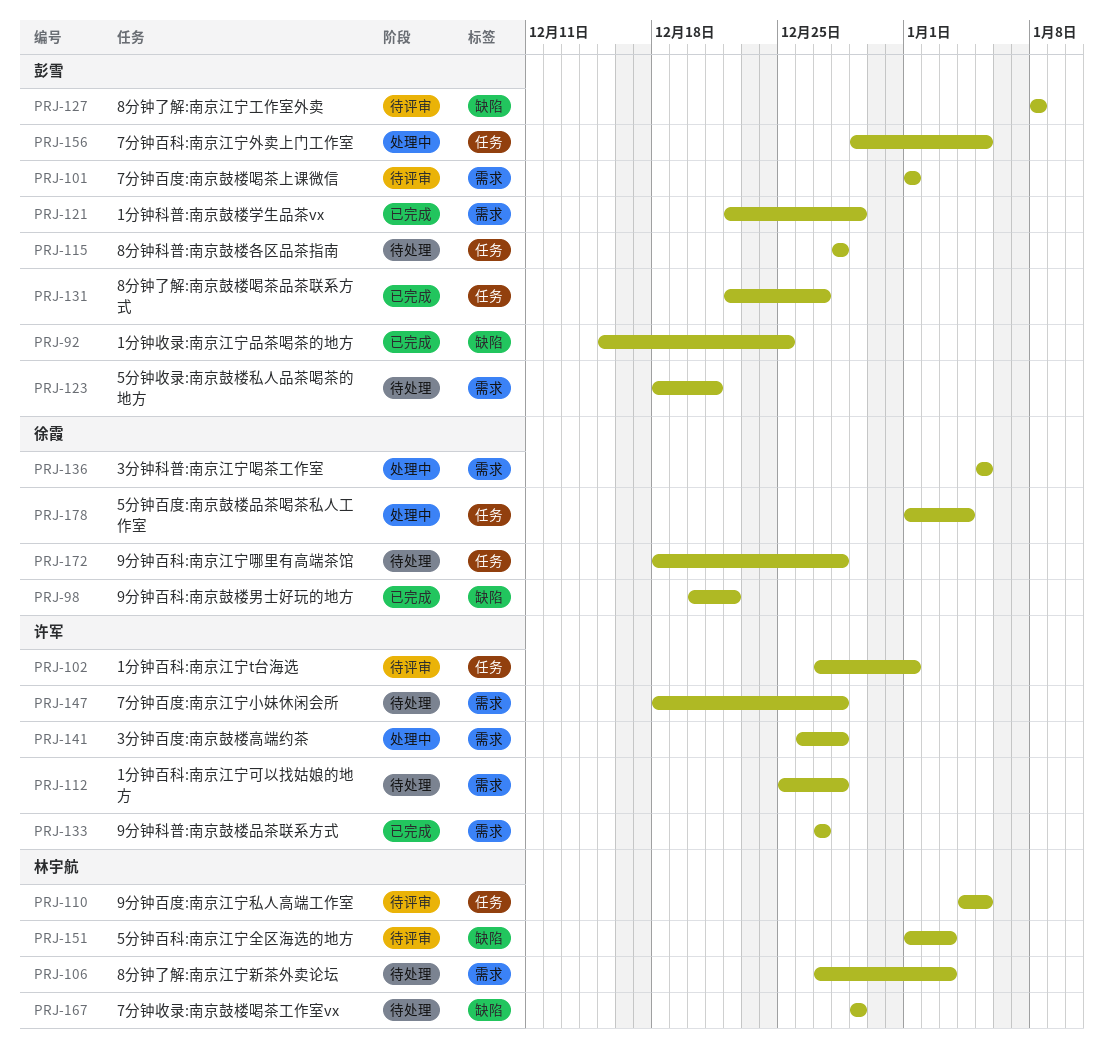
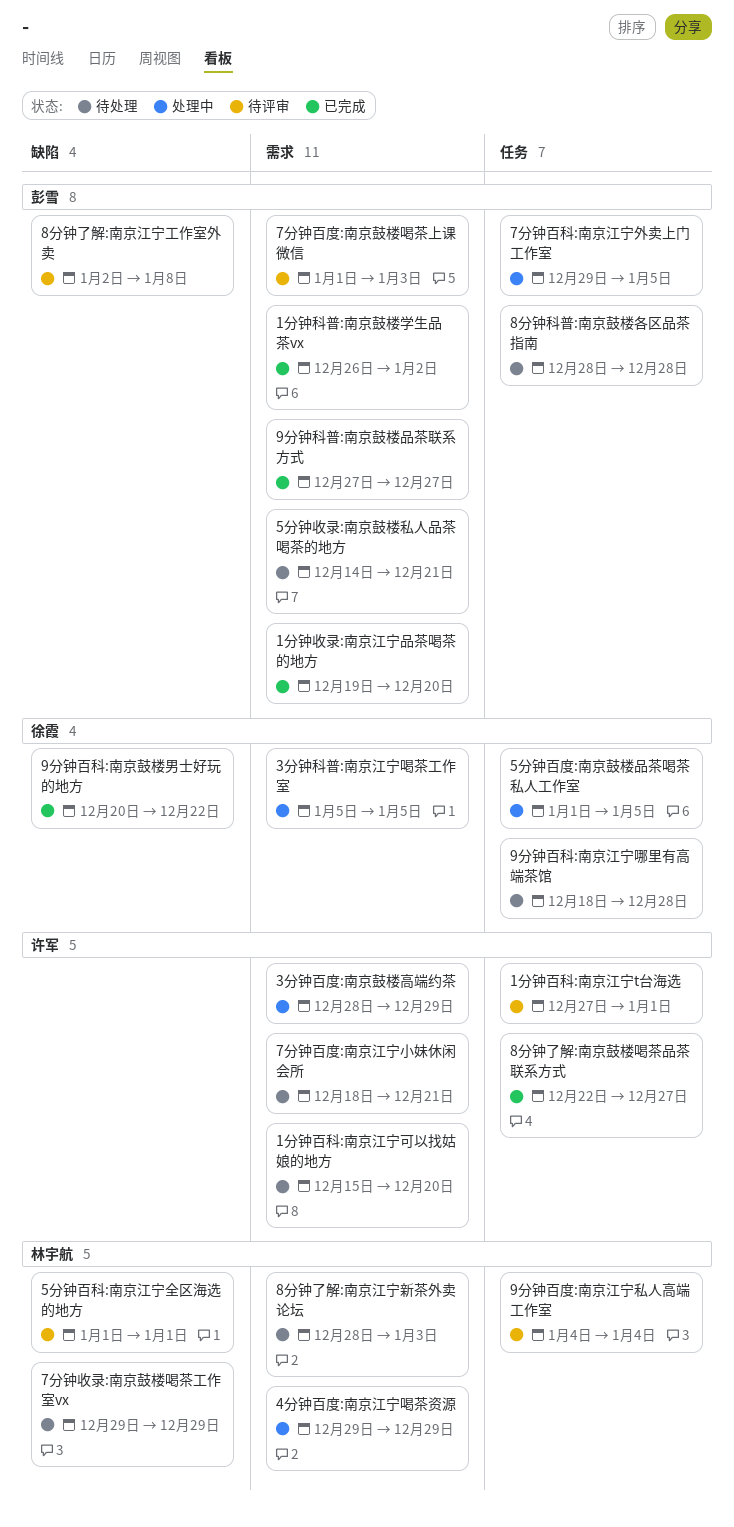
1分钟收录:南京江宁品茶喝茶的地方, label: 缺陷 -> 需求
1分钟收录:南京江宁品茶喝茶的地方, start: Dec 15 -> Dec 19
1分钟收录:南京江宁品茶喝茶的地方, due: Dec 25 -> Dec 20
1分钟百科:南京江宁可以找姑娘的地方, start: Dec 25 -> Dec 15
1分钟百科:南京江宁可以找姑娘的地方, due: Dec 28 -> Dec 20
1分钟科普:南京鼓楼学生品茶vx, start: Dec 22 -> Dec 26
1分钟科普:南京鼓楼学生品茶vx, due: Dec 29 -> Jan 2
3分钟百度:南京鼓楼高端约茶, start: Dec 26 -> Dec 28
3分钟百度:南京鼓楼高端约茶, due: Dec 28 -> Dec 29
4分钟百度:南京江宁喝茶资源: none -> present
5分钟收录:南京鼓楼私人品茶喝茶的地方, start: Dec 18 -> Dec 14
5分钟百度:南京鼓楼品茶喝茶私人工作室, due: Jan 4 -> Jan 5
5分钟百科:南京江宁全区海选的地方, due: Jan 3 -> Jan 1
7分钟百度:南京江宁小妹休闲会所, due: Dec 28 -> Dec 21
7分钟百度:南京鼓楼喝茶上课微信, due: Jan 1 -> Jan 3
8分钟了解:南京江宁工作室外卖, start: Jan 8 -> Jan 2
8分钟了解:南京江宁新茶外卖论坛, start: Dec 27 -> Dec 28
8分钟了解:南京鼓楼喝茶品茶联系方式, owner: 彭雪 -> 许军
9分钟百度:南京江宁私人高端工作室, due: Jan 5 -> Jan 4
9分钟科普:南京鼓楼品茶联系方式, owner: 许军 -> 彭雪

